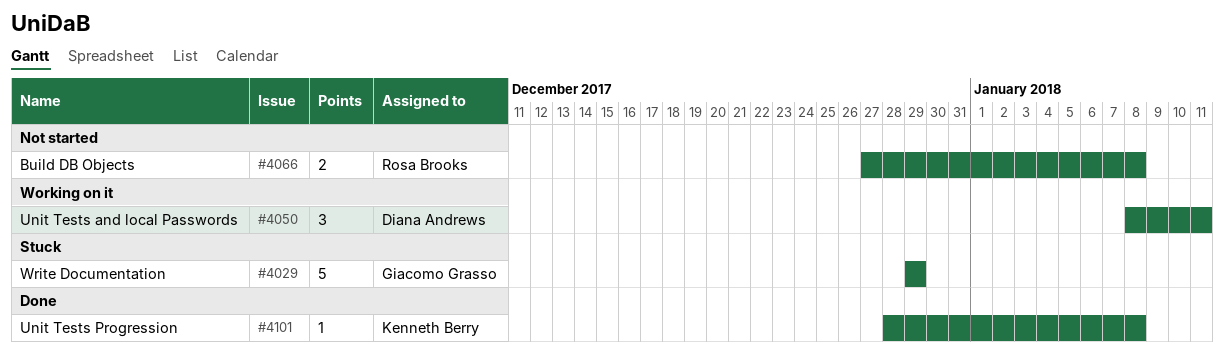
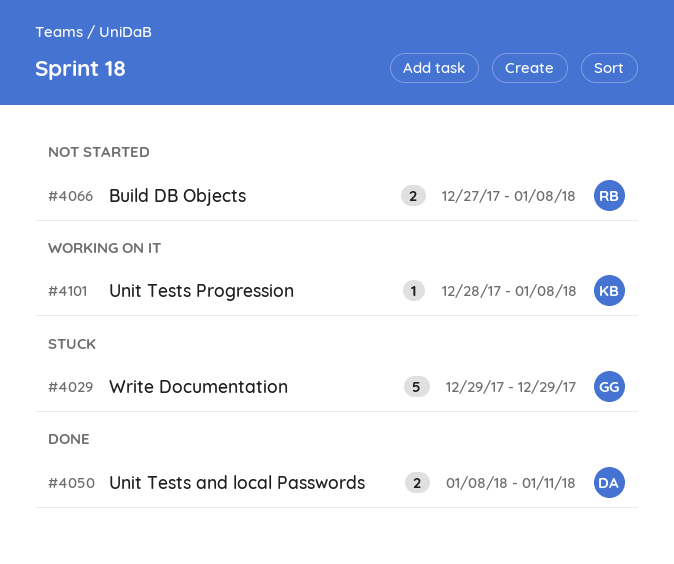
#4050, status: Working on it -> Done
#4050, estimate: 3 -> 2
#4101, status: Done -> Working on it

